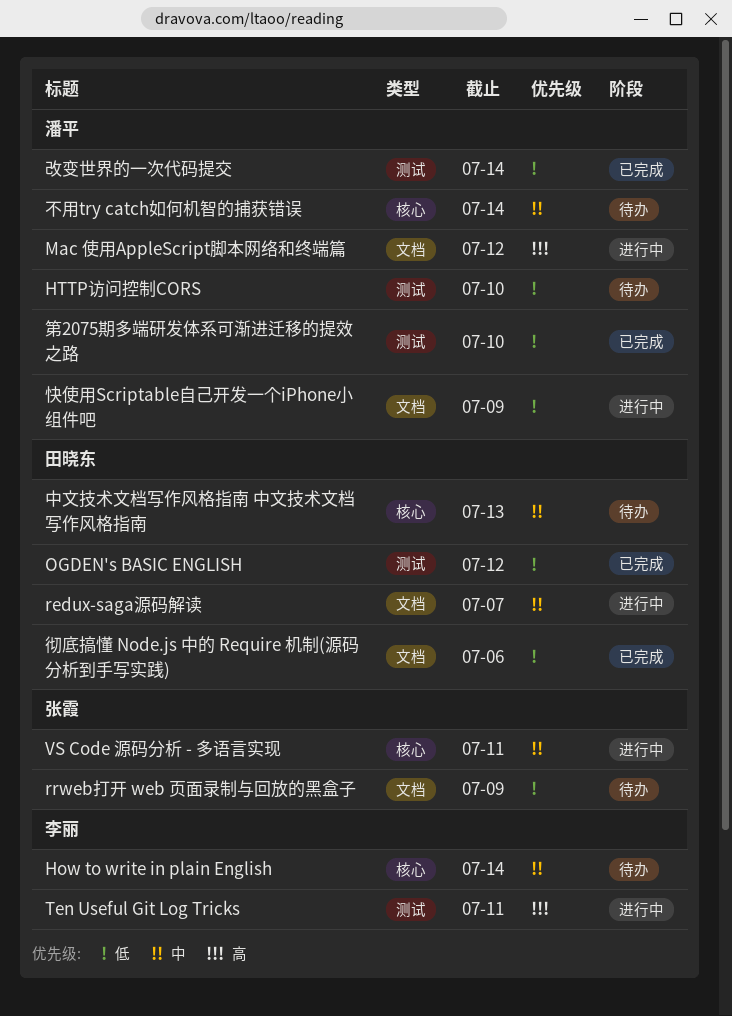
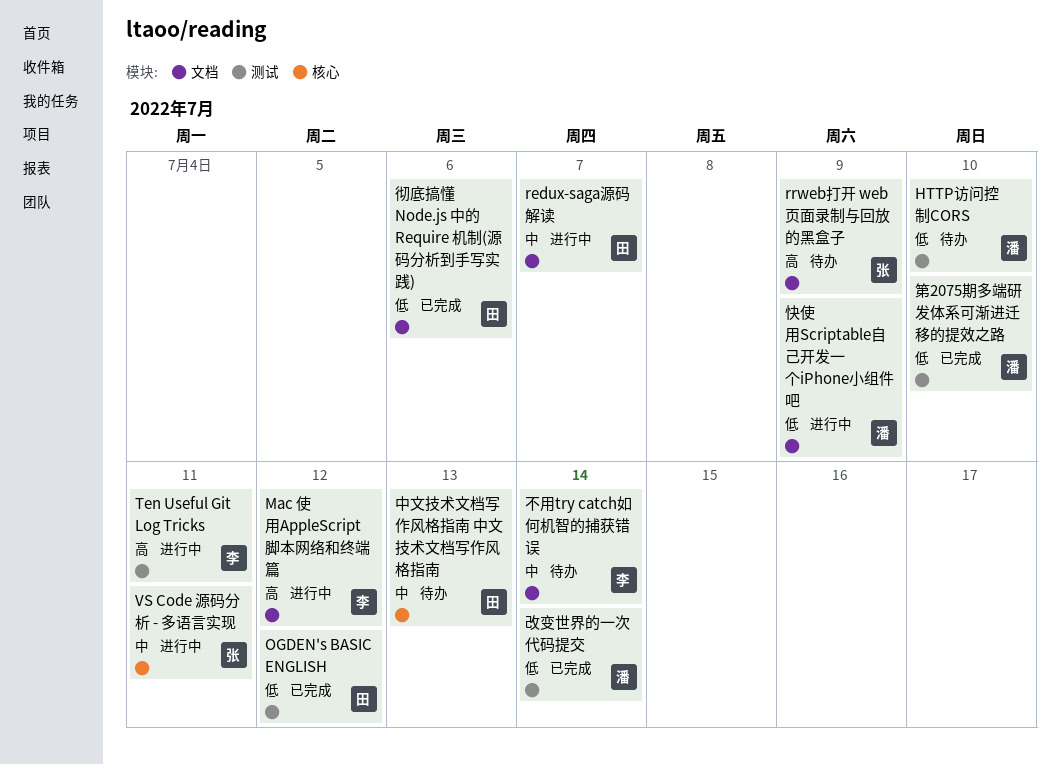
How to write in plain English: present -> none
Mac 使用AppleScript脚本网络和终端篇, owner: 潘平 -> 李丽
rrweb打开 web 页面录制与回放的黑盒子, priority: 低 -> 高
不用try catch如何机智的捕获错误, owner: 潘平 -> 李丽
不用try catch如何机智的捕获错误, label: 核心 -> 文档

